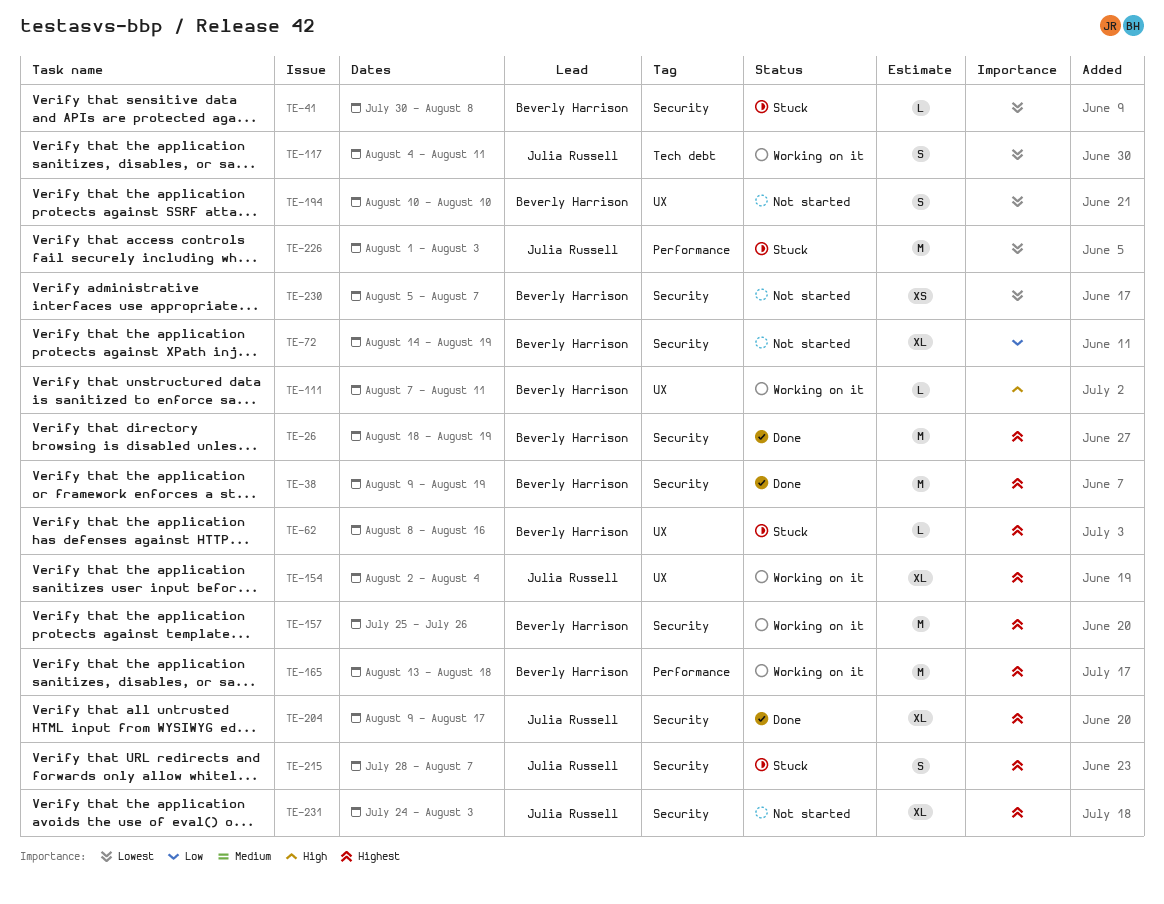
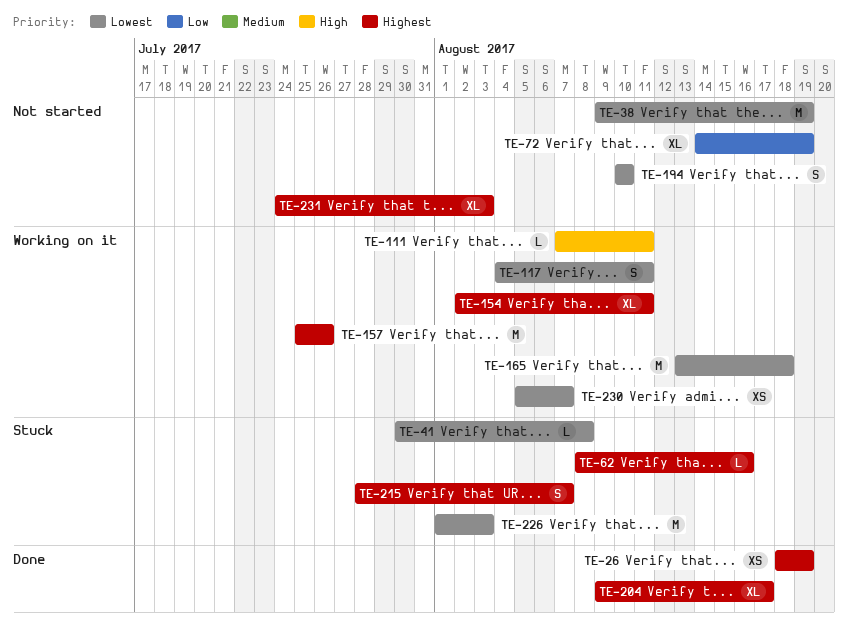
TE-26, estimate: M -> XS
TE-38, status: Done -> Not started
TE-38, priority: Highest -> Lowest
TE-154, due: Aug 4 -> Aug 11
TE-165, priority: Highest -> Lowest
TE-230, status: Not started -> Working on it

